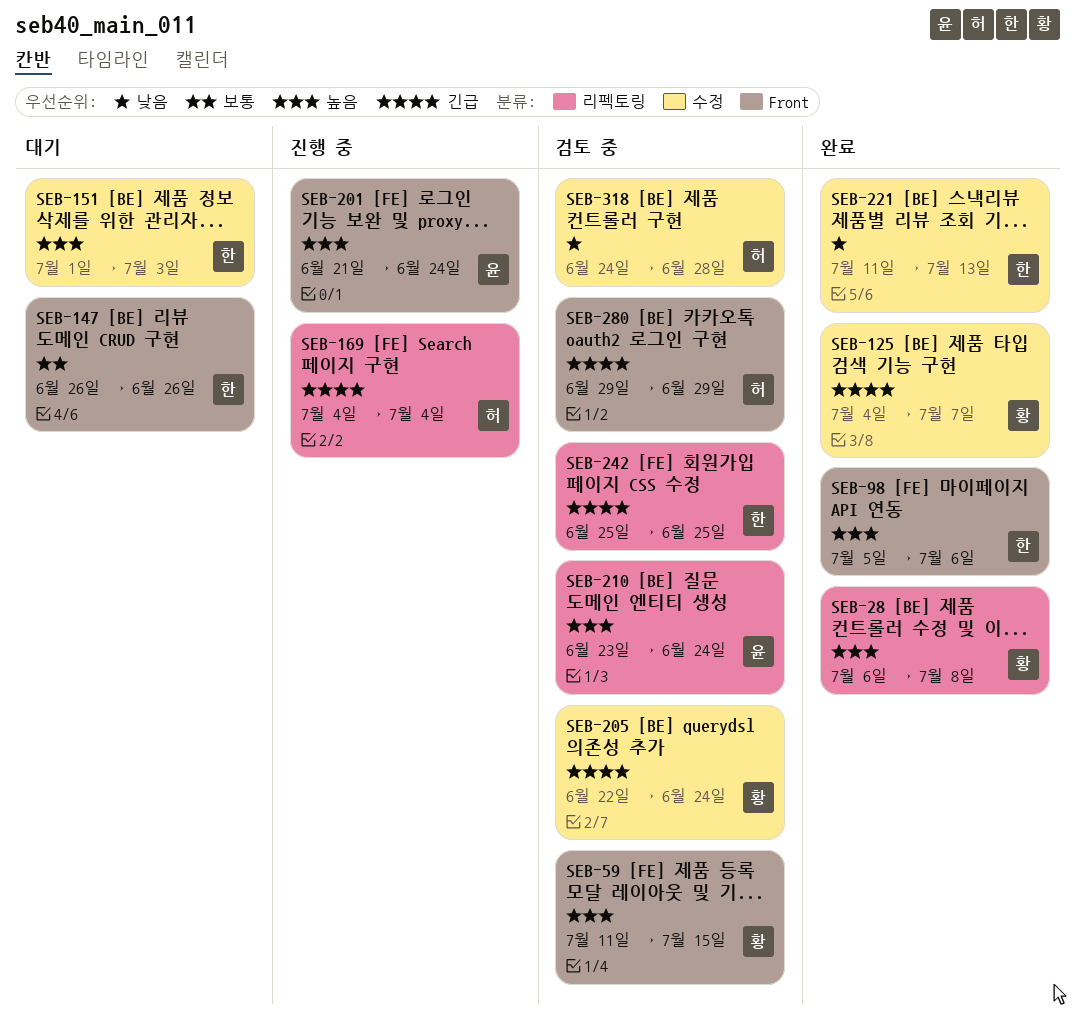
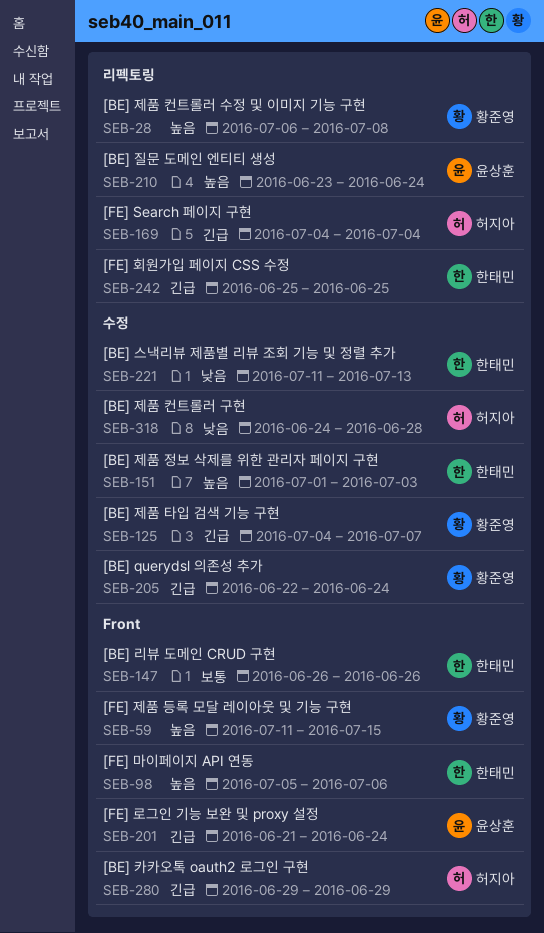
SEB-201, priority: 높음 -> 긴급

